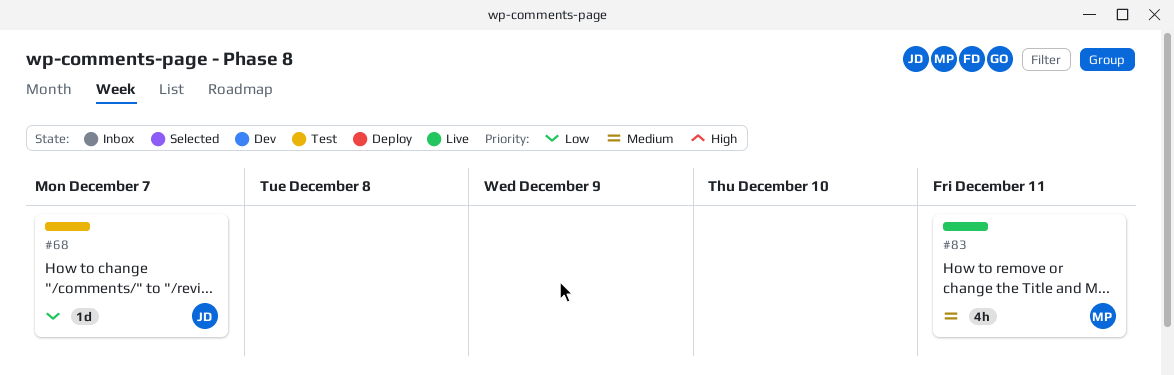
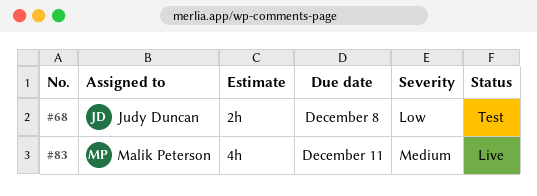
#68, estimate: 1d -> 2h
#68, due: Dec 7 -> Dec 8

